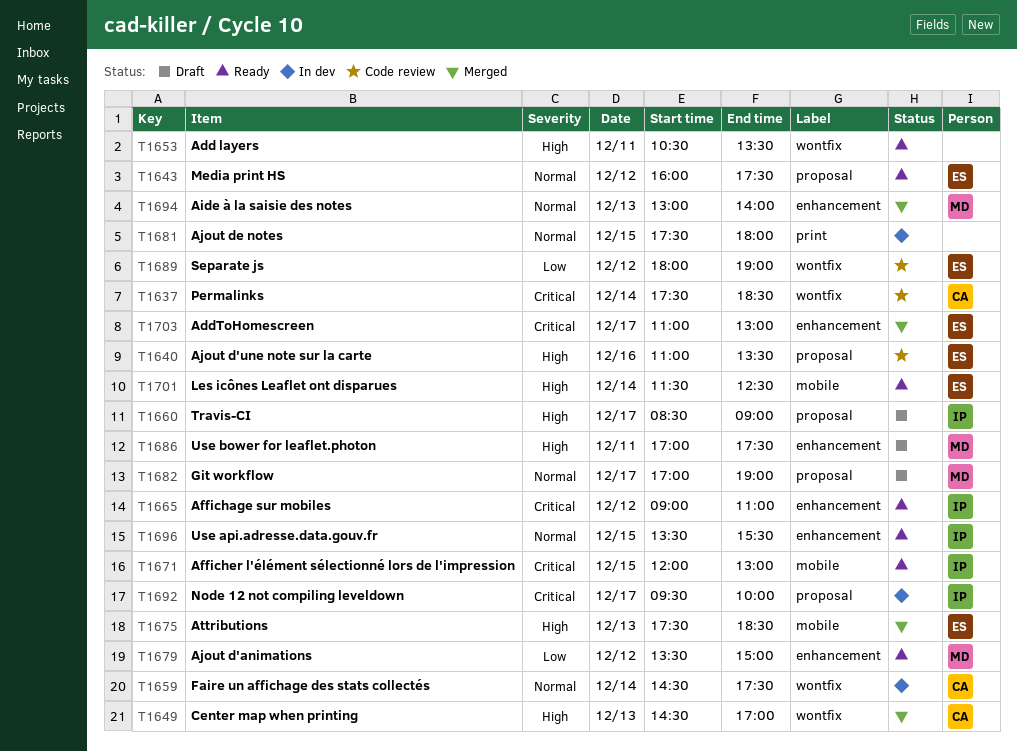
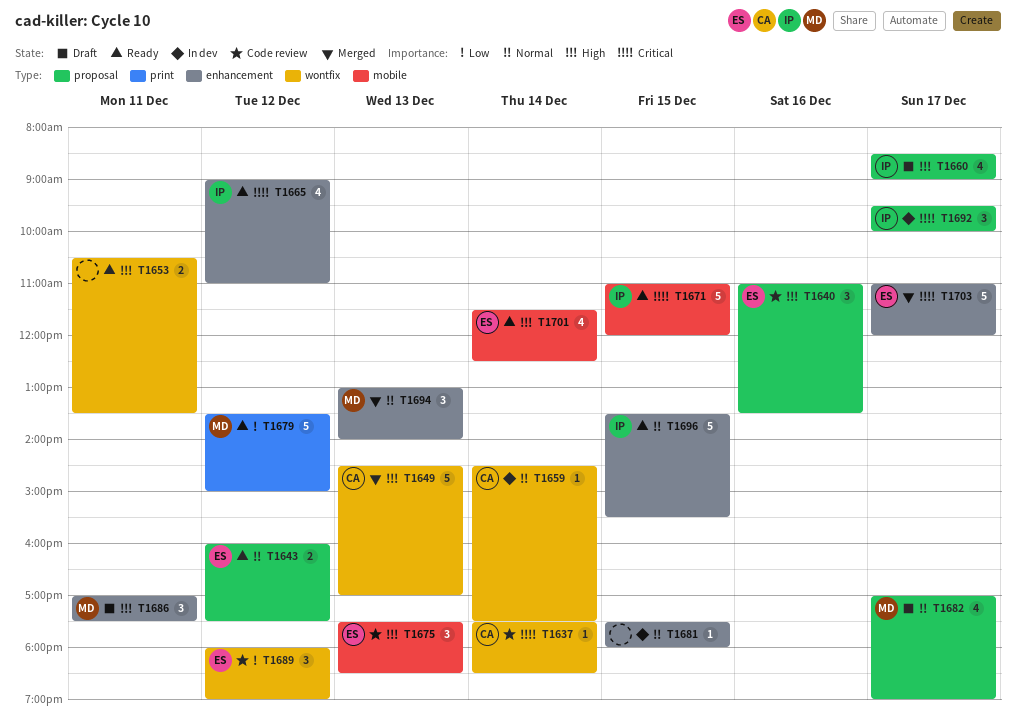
T1671, begins: 12:00 -> 11:00
T1671, ends: 13:00 -> 12:00
T1675, status: Merged -> Code review
T1679, label: enhancement -> print
T1681, label: print -> enhancement
T1703, ends: 13:00 -> 12:00

